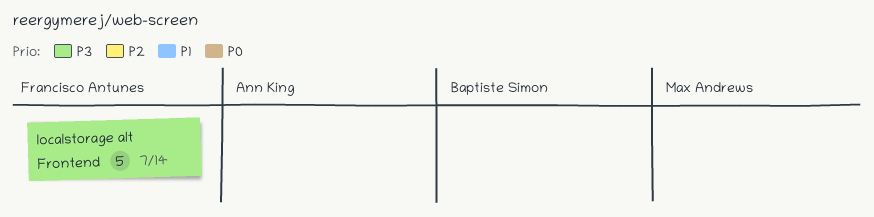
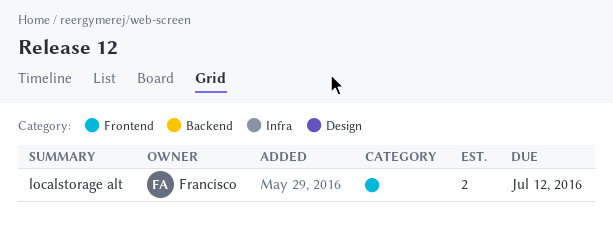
localstorage alt, estimate: 5 -> 2
localstorage alt, due: Jul 14 -> Jul 12

